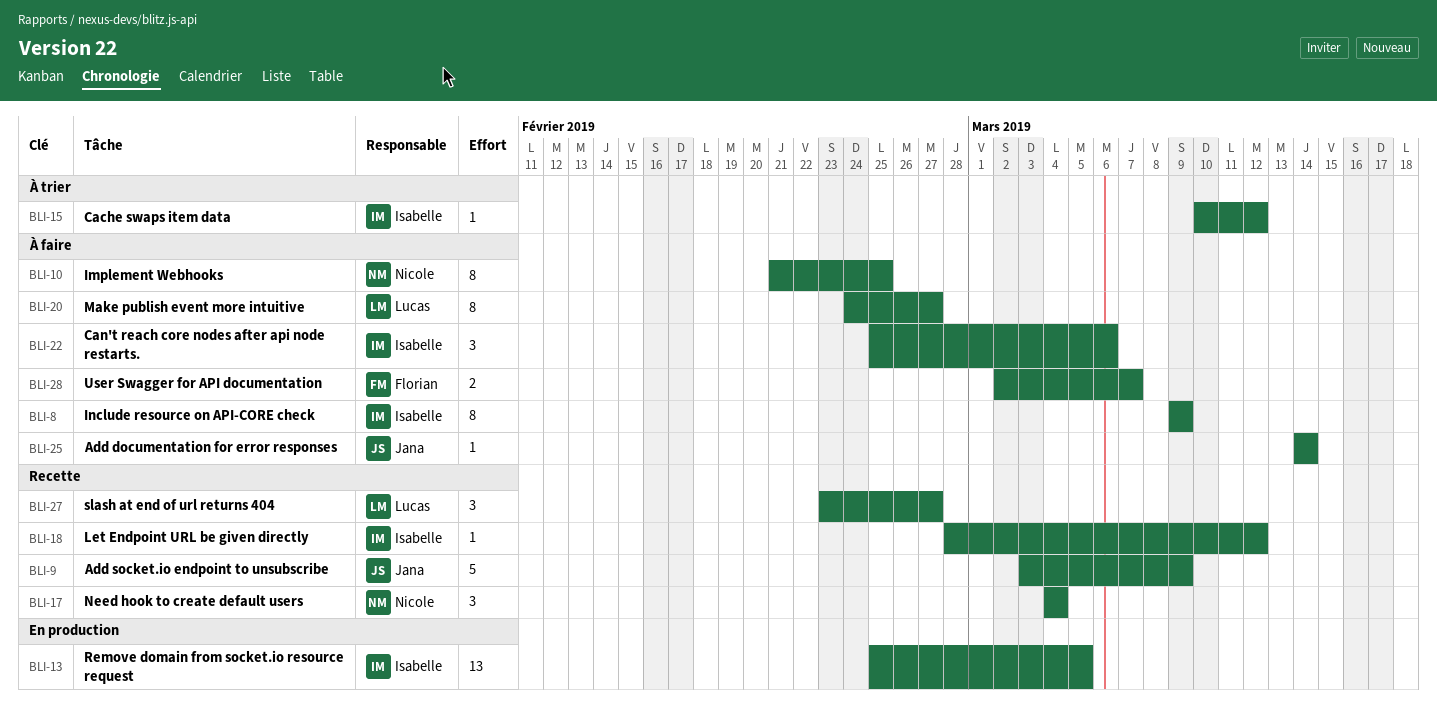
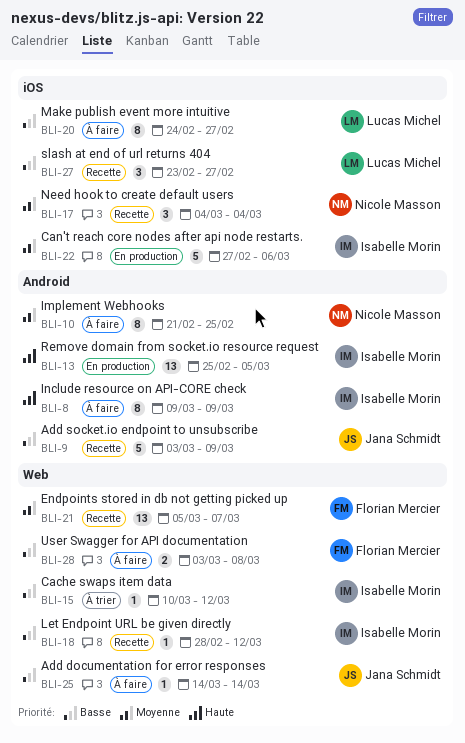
BLI-21: none -> present
BLI-22, status: À faire -> En production
BLI-22, estimate: 3 -> 5
BLI-22, start: Feb 25 -> Feb 27
BLI-28, start: Mar 2 -> Mar 3
BLI-28, due: Mar 7 -> Mar 8

